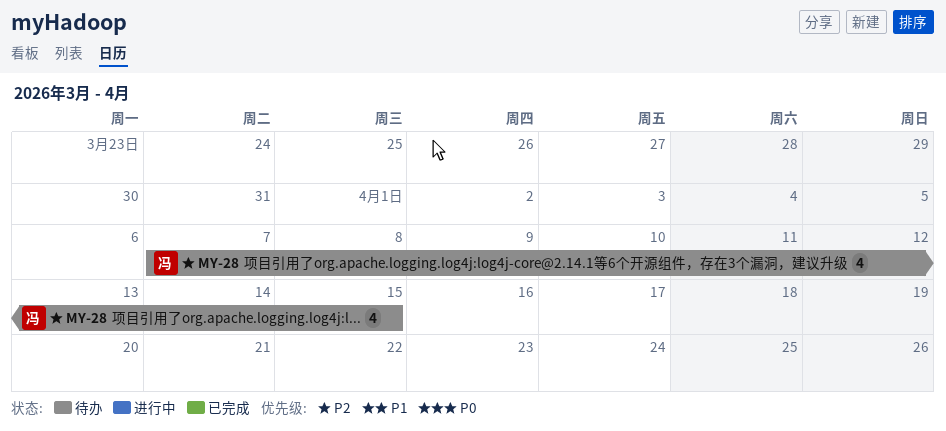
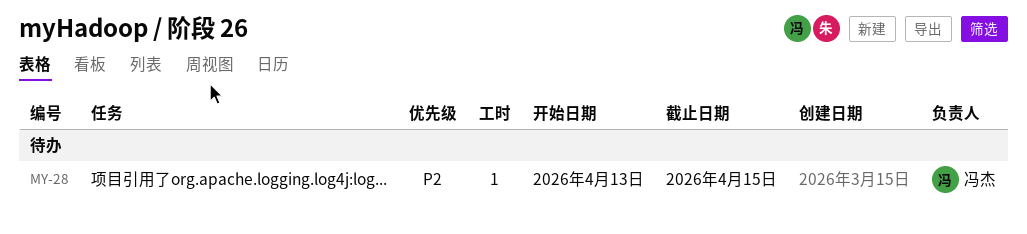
MY-28, estimate: 4 -> 1
MY-28, start: Apr 7 -> Apr 13

